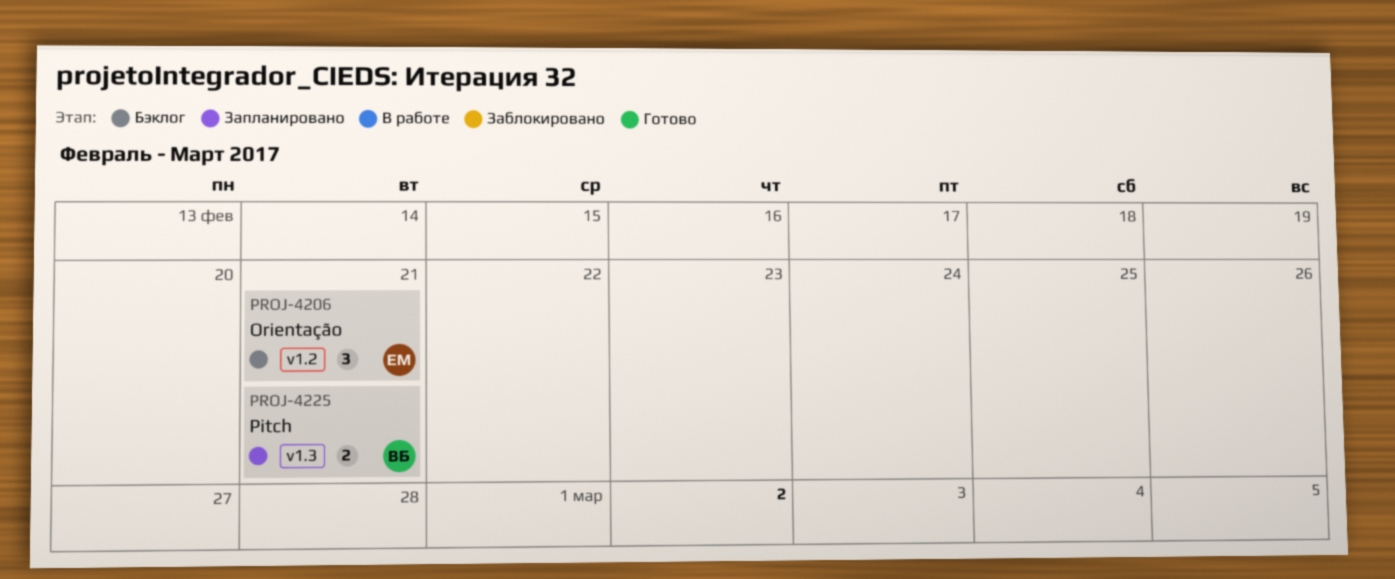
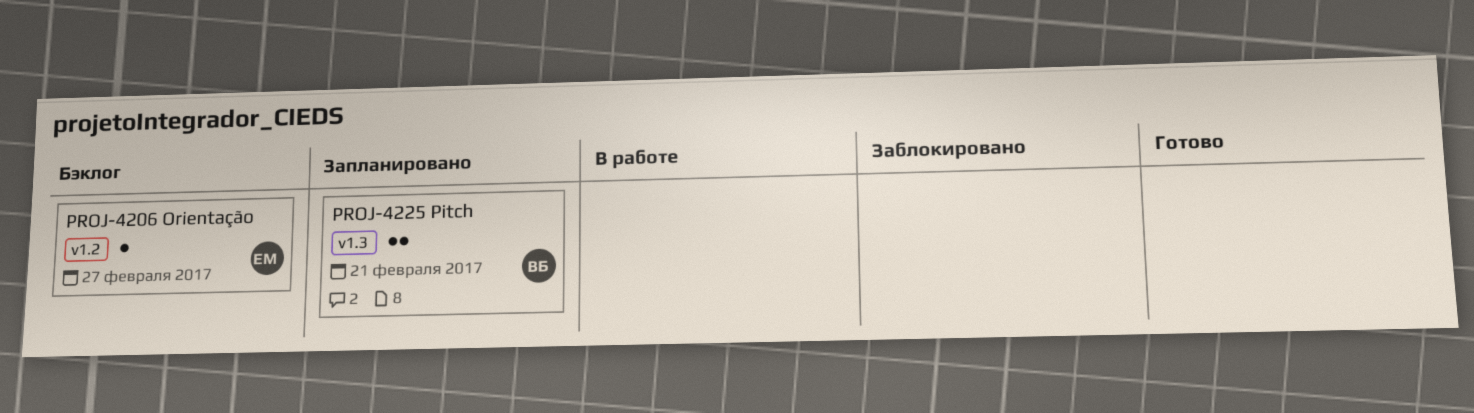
PROJ-4206, estimate: 3 -> 1
PROJ-4206, due: Feb 21 -> Feb 27

